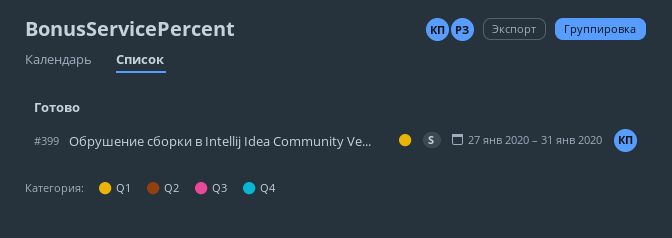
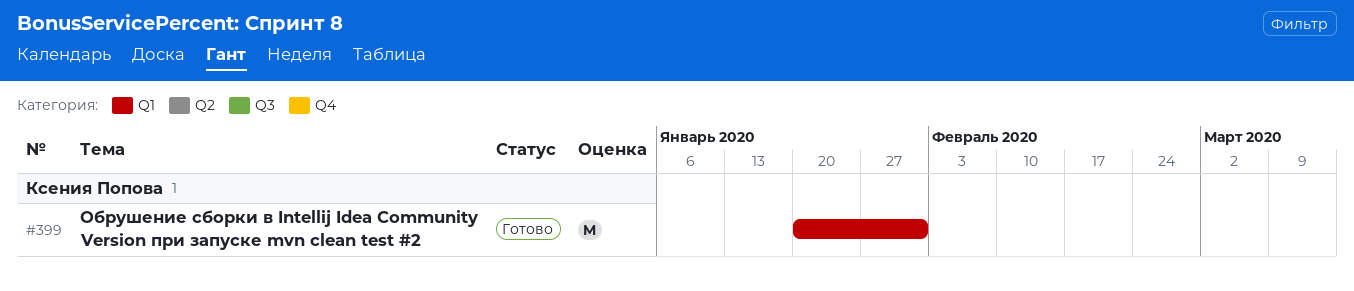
#399, estimate: S -> M
#399, start: Jan 27 -> Jan 20

